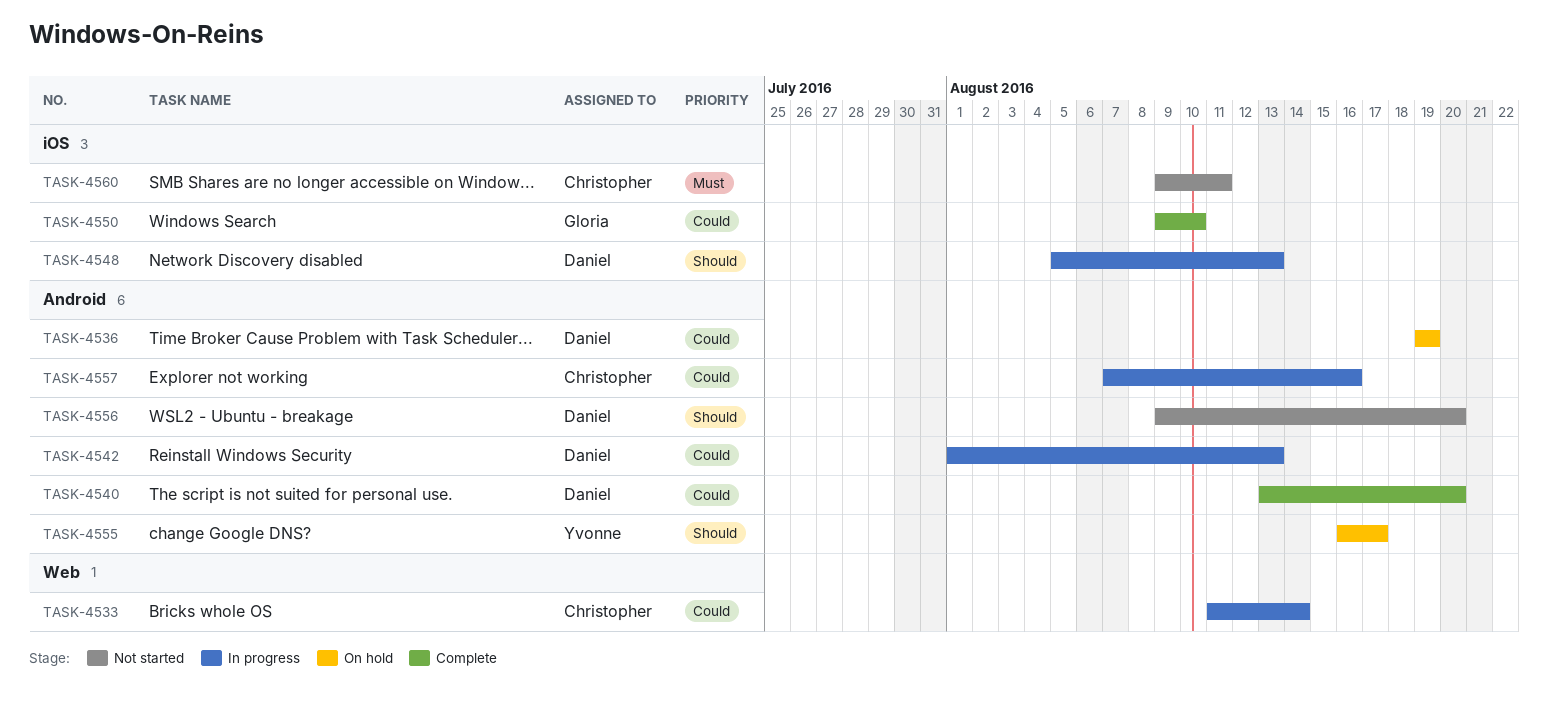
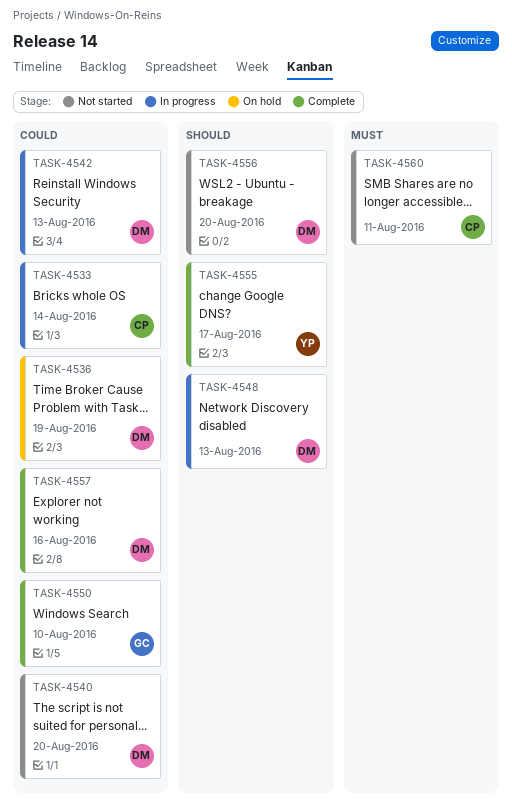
TASK-4540, status: Complete -> Not started
TASK-4555, status: On hold -> Complete
TASK-4557, status: In progress -> Complete
TASK-4557, owner: Christopher -> Daniel

